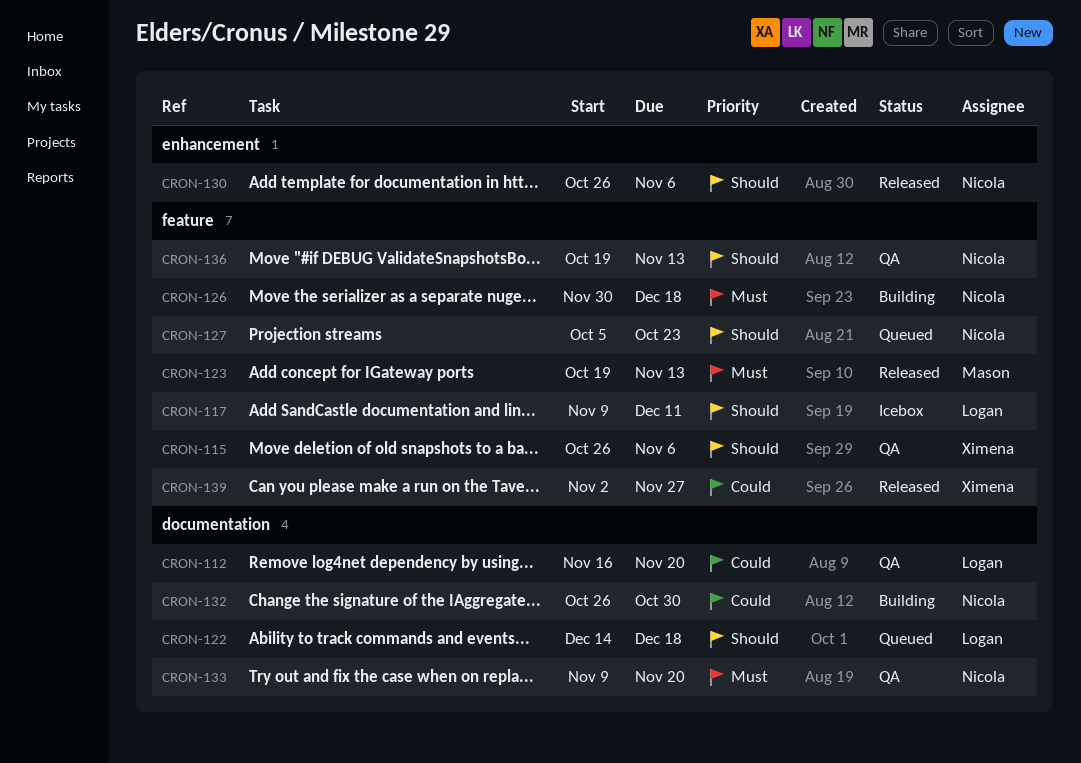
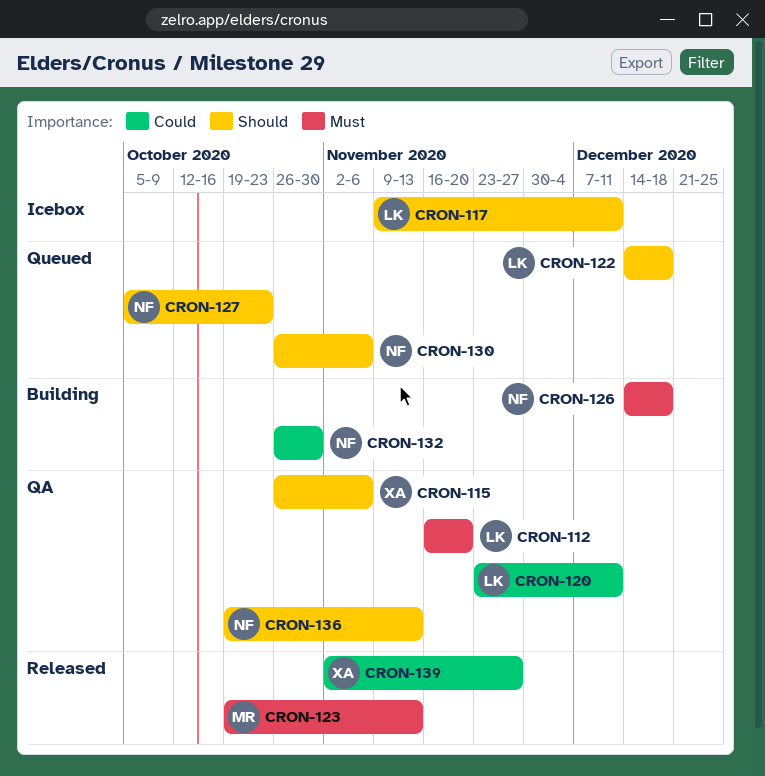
CRON-112, priority: Could -> Must
CRON-120: none -> present
CRON-126, start: Nov 30 -> Dec 14
CRON-130, status: Released -> Queued
CRON-133: present -> none

